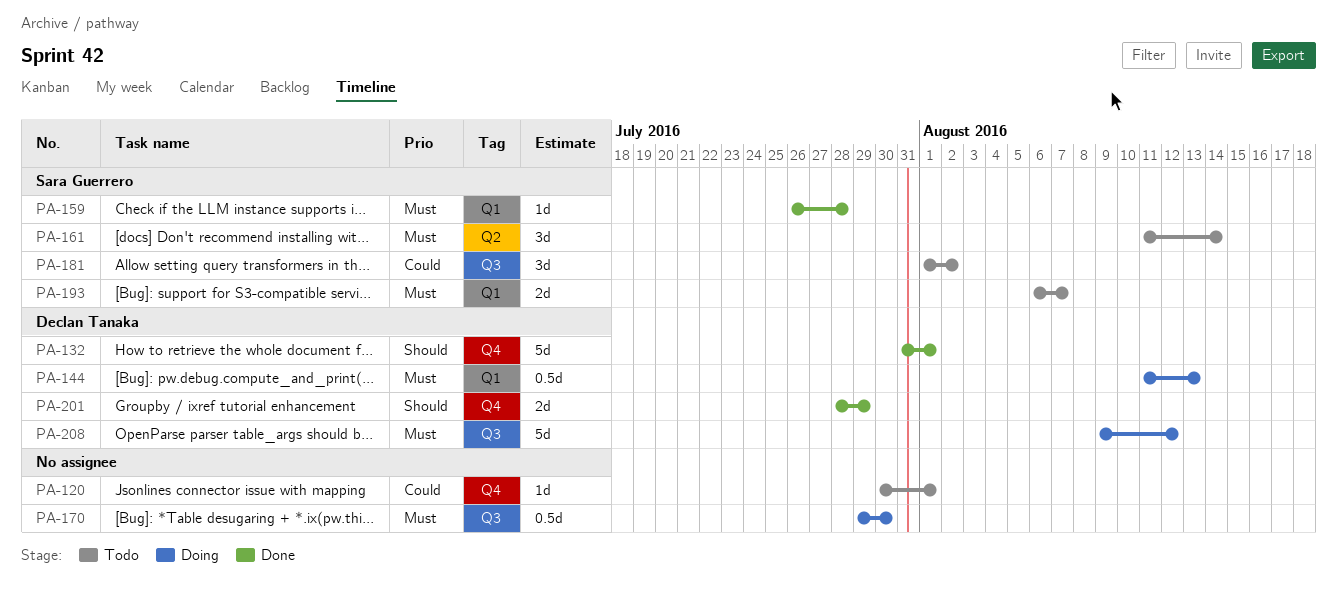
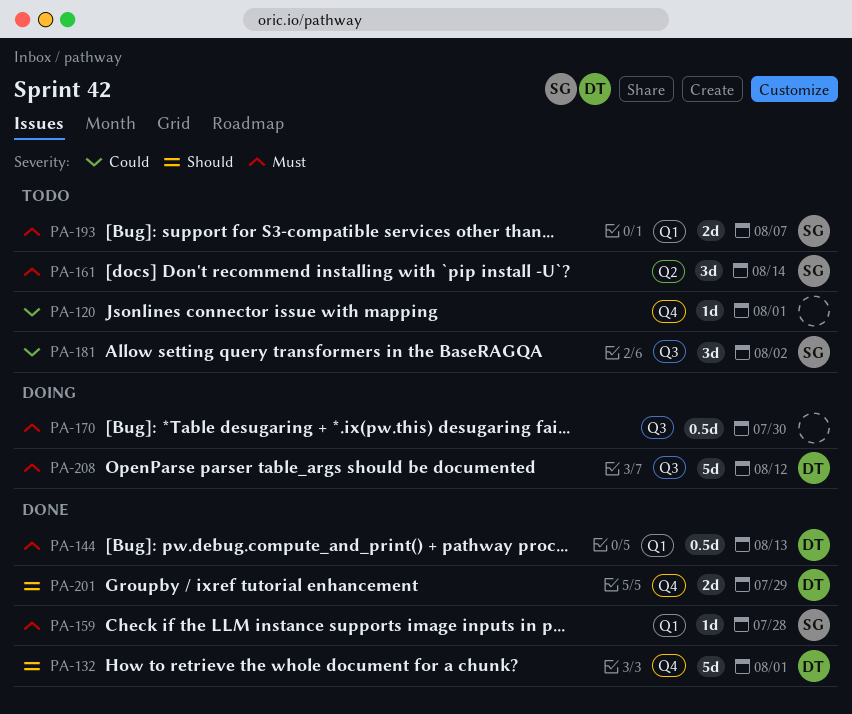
PA-144, status: Doing -> Done

